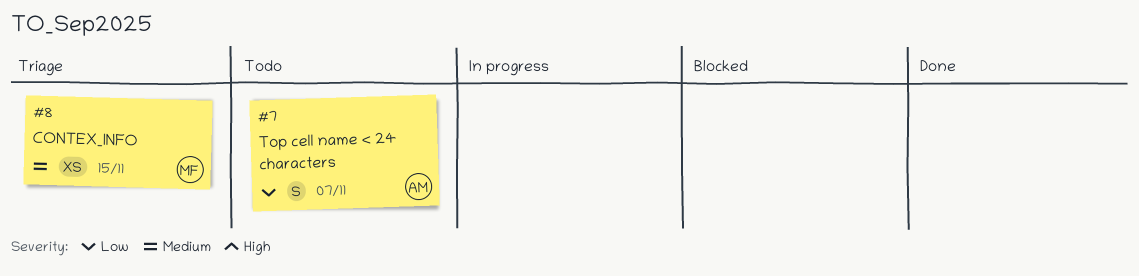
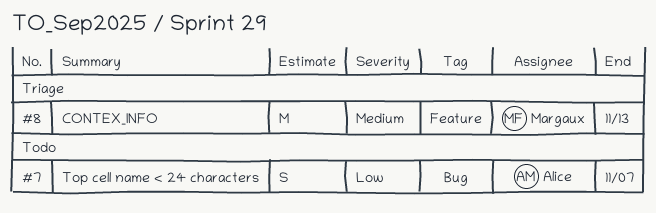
#8, estimate: XS -> M
#8, due: Nov 15 -> Nov 13

